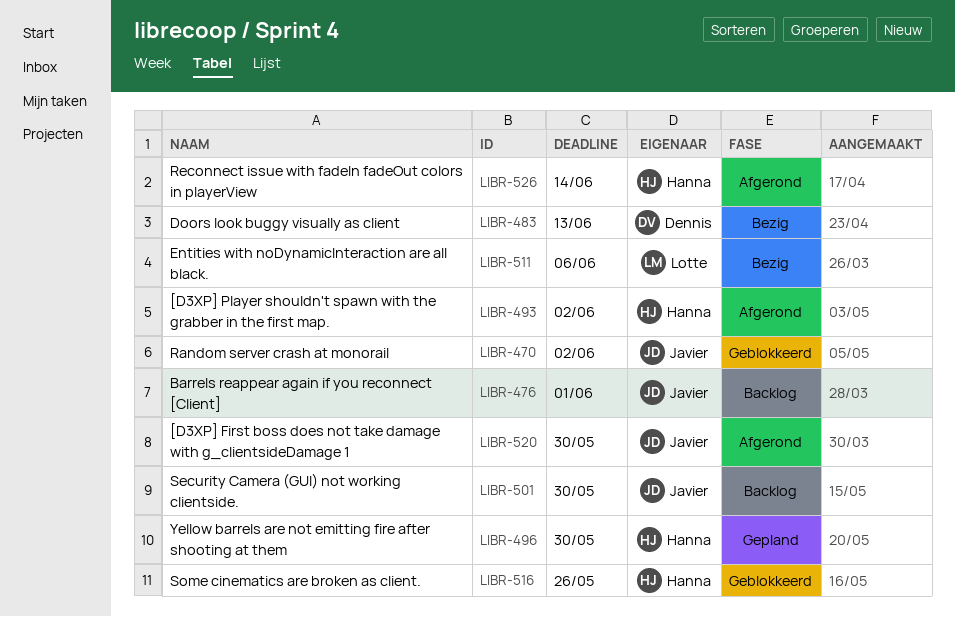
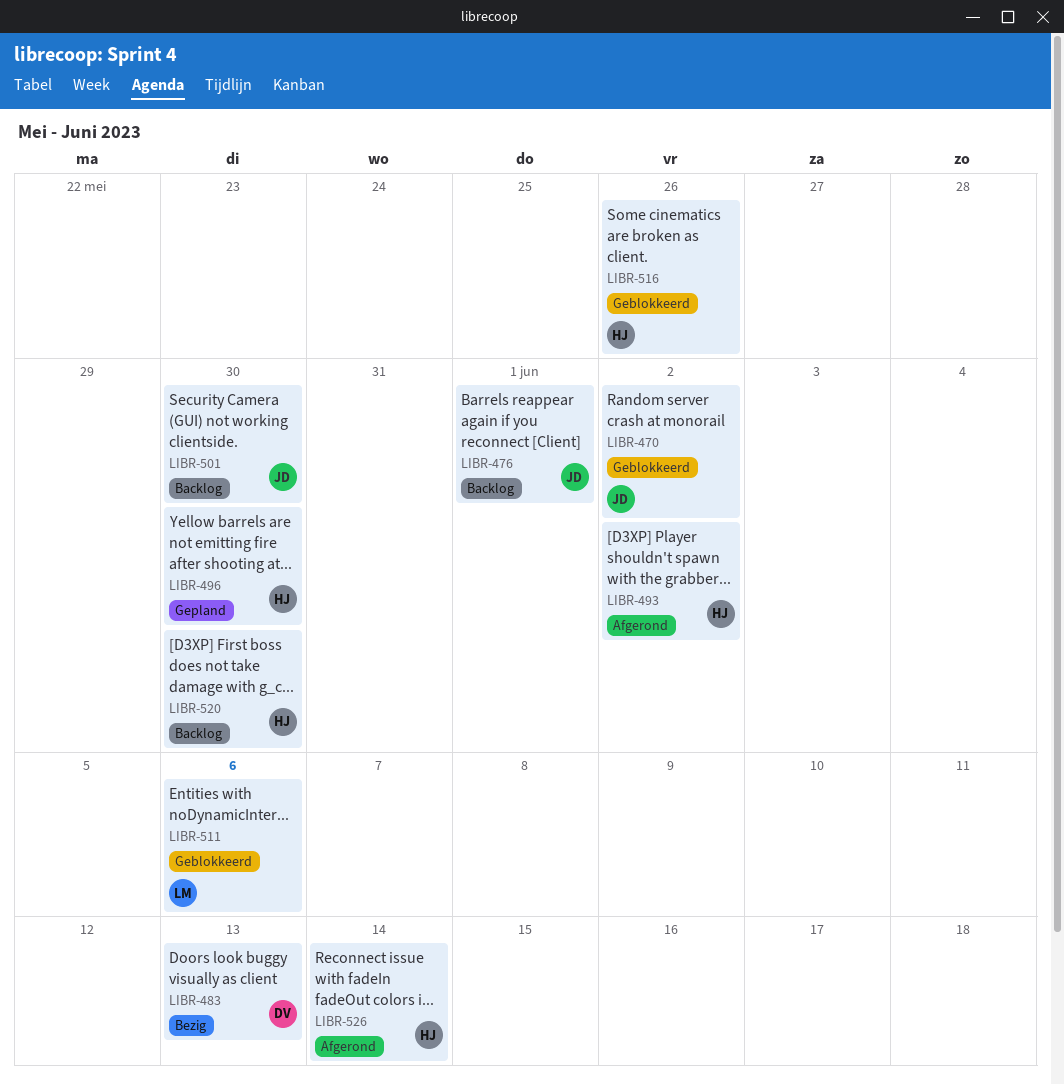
LIBR-511, status: Bezig -> Geblokkeerd
LIBR-520, status: Afgerond -> Backlog
LIBR-520, owner: Javier -> Hanna

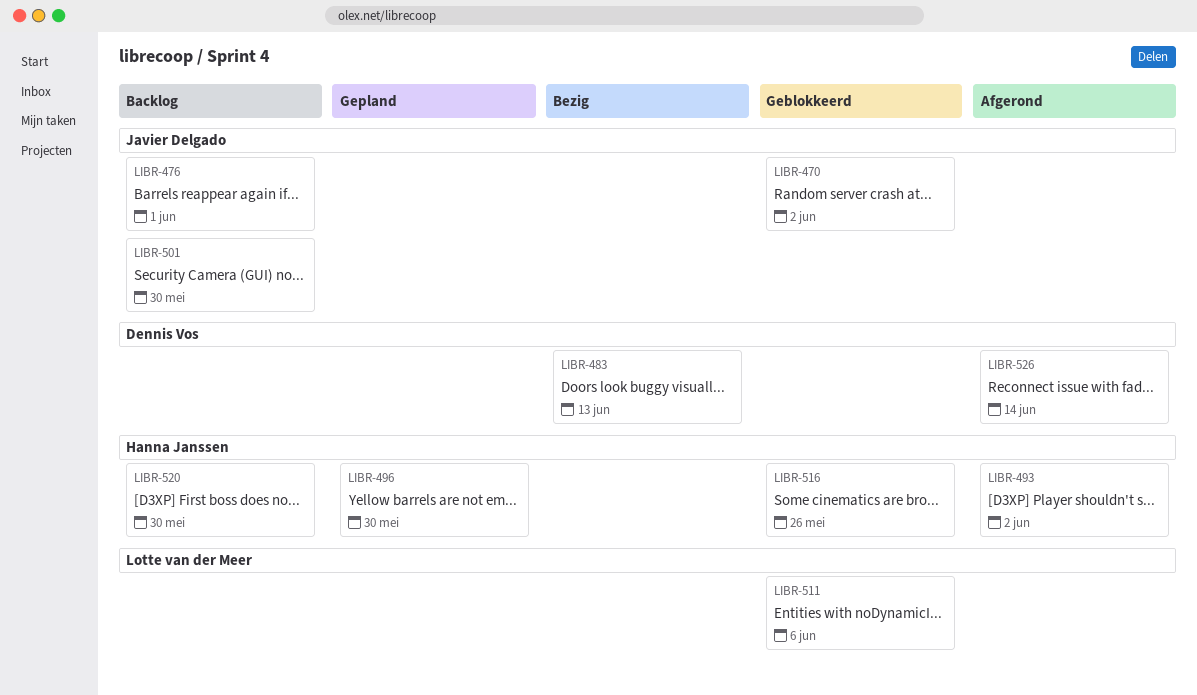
LIBR-526, owner: Hanna Janssen -> Dennis Vos

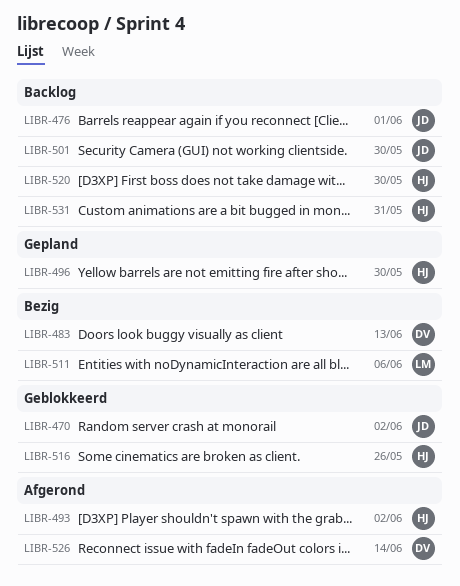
LIBR-511, status: Geblokkeerd -> Bezig
LIBR-531: none -> present

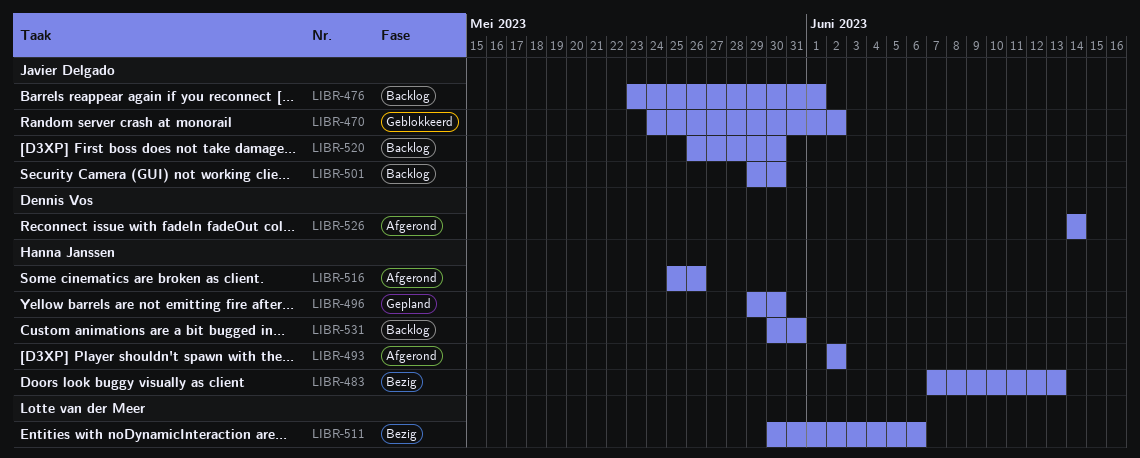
LIBR-483, owner: Dennis Vos -> Hanna Janssen
LIBR-516, status: Geblokkeerd -> Afgerond
LIBR-520, owner: Hanna Janssen -> Javier Delgado

